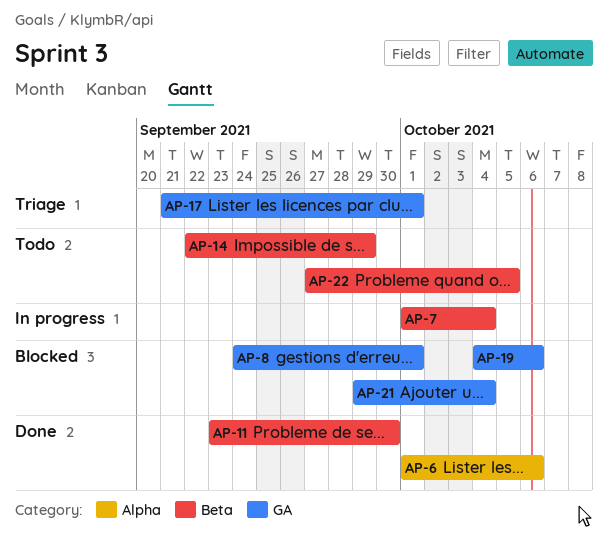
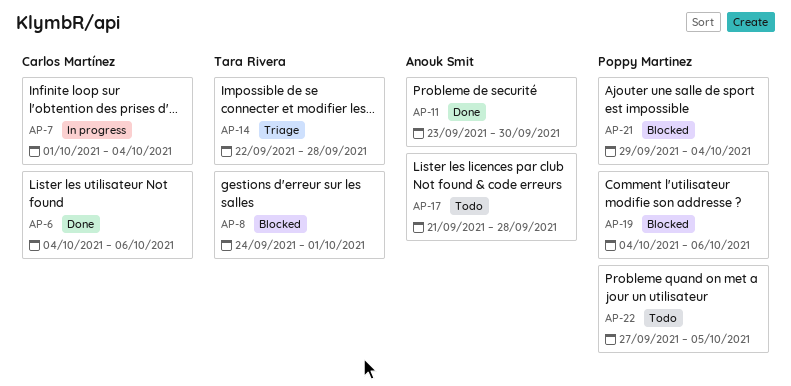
AP-6, start: Oct 1 -> Oct 4
AP-14, status: Todo -> Triage
AP-14, due: Sep 29 -> Sep 28
AP-17, status: Triage -> Todo
AP-17, due: Oct 1 -> Sep 28

